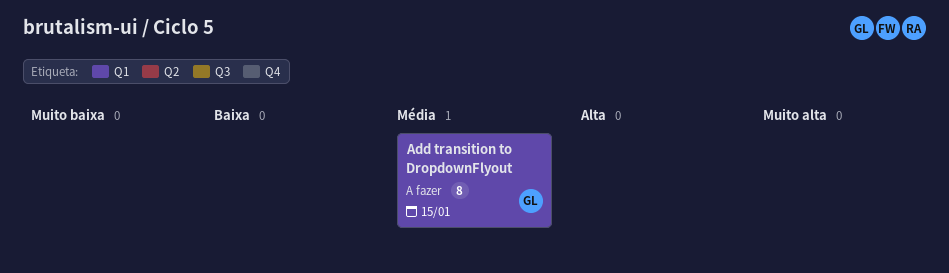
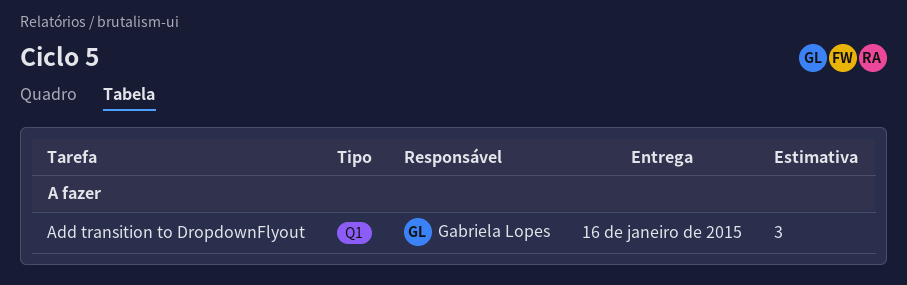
Add transition to DropdownFlyout, estimate: 8 -> 3
Add transition to DropdownFlyout, due: Jan 15 -> Jan 16

